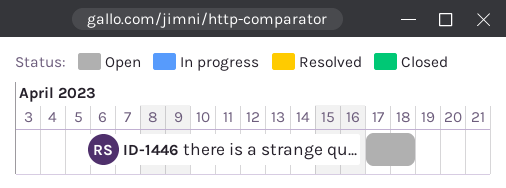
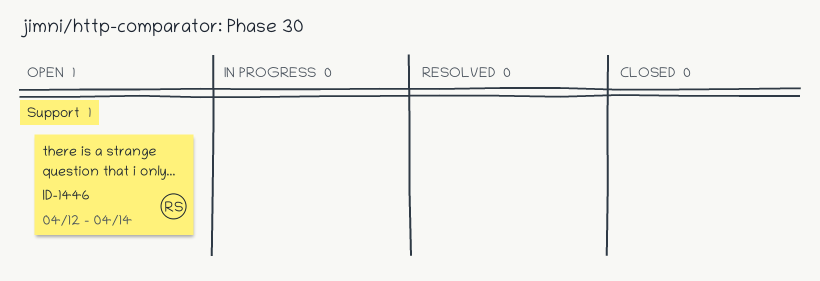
ID-1446, start: Apr 17 -> Apr 12
ID-1446, due: Apr 18 -> Apr 14

